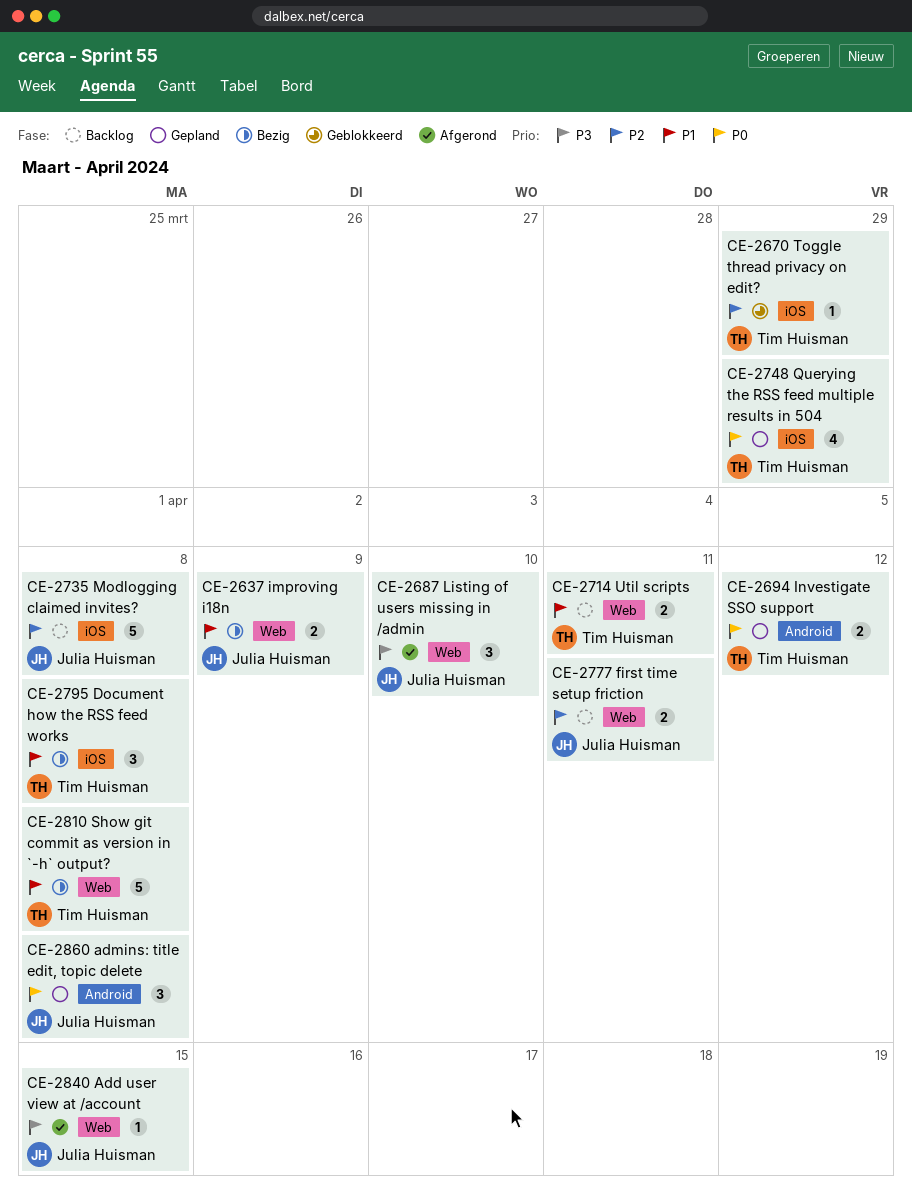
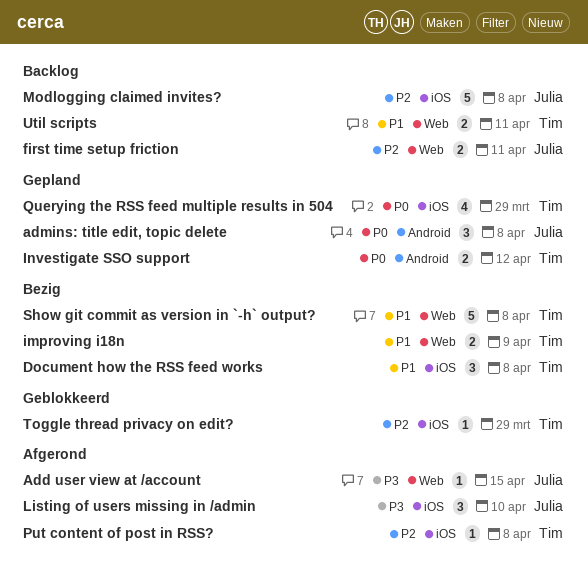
improving i18n, owner: Julia Huisman -> Tim Huisman
Listing of users missing in /admin, label: Web -> iOS
Put content of post in RSS?: none -> present

